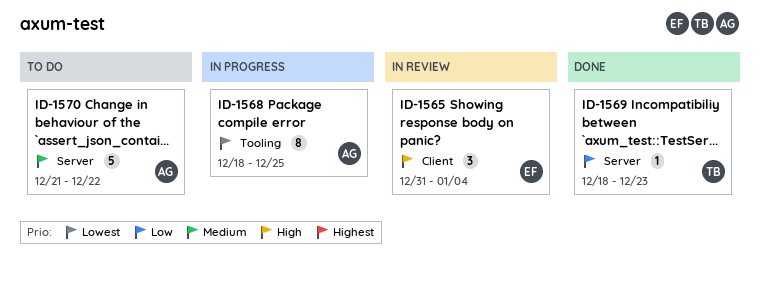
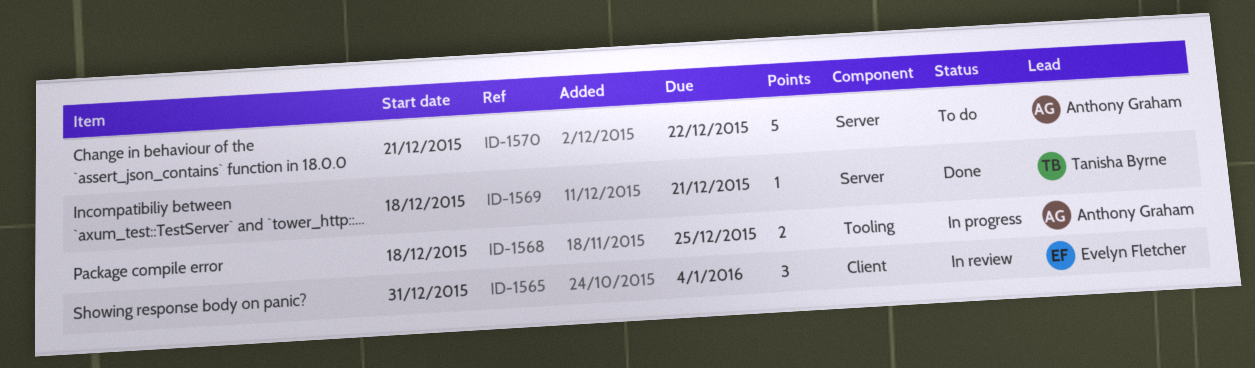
ID-1568, estimate: 8 -> 2
ID-1569, due: Dec 23 -> Dec 21

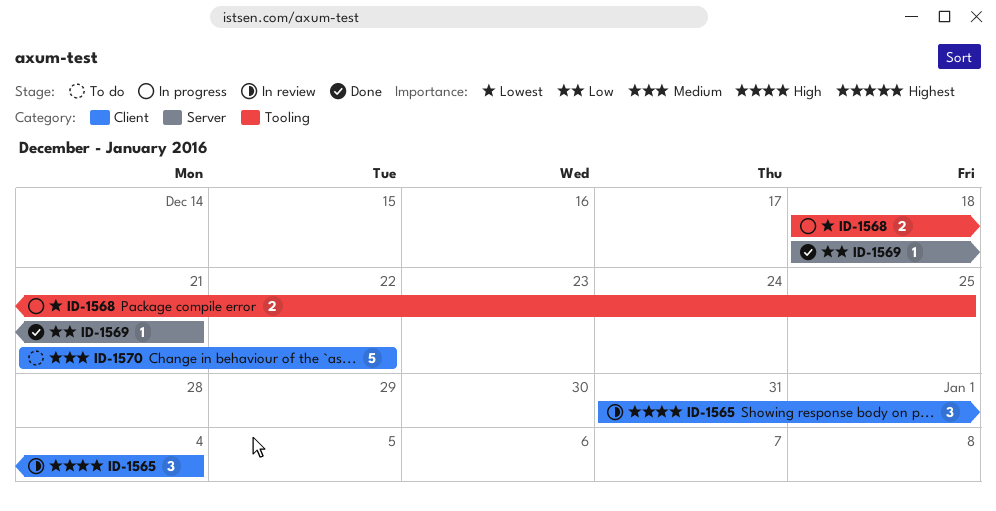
ID-1570, label: Server -> Client

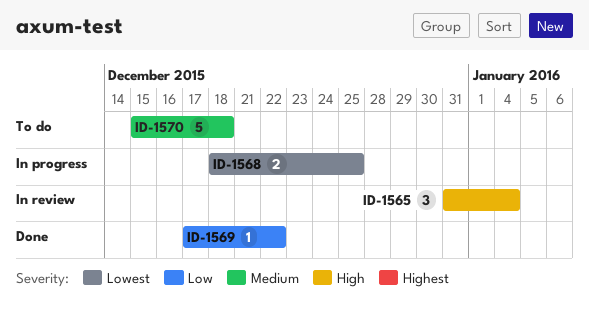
ID-1569, start: Dec 18 -> Dec 17
ID-1569, due: Dec 21 -> Dec 22
ID-1570, start: Dec 21 -> Dec 15
ID-1570, due: Dec 22 -> Dec 18

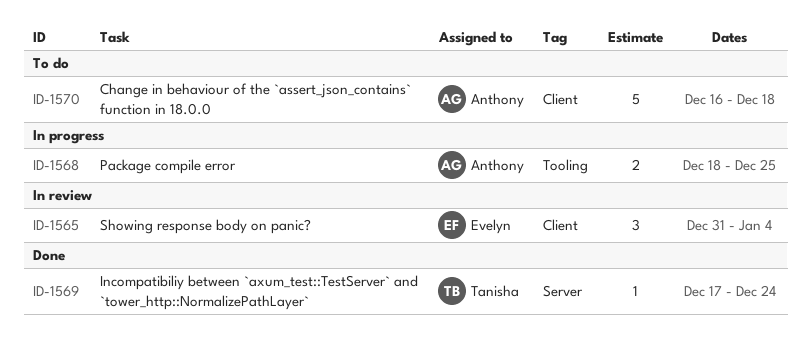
ID-1569, due: Dec 22 -> Dec 24
ID-1570, start: Dec 15 -> Dec 16

